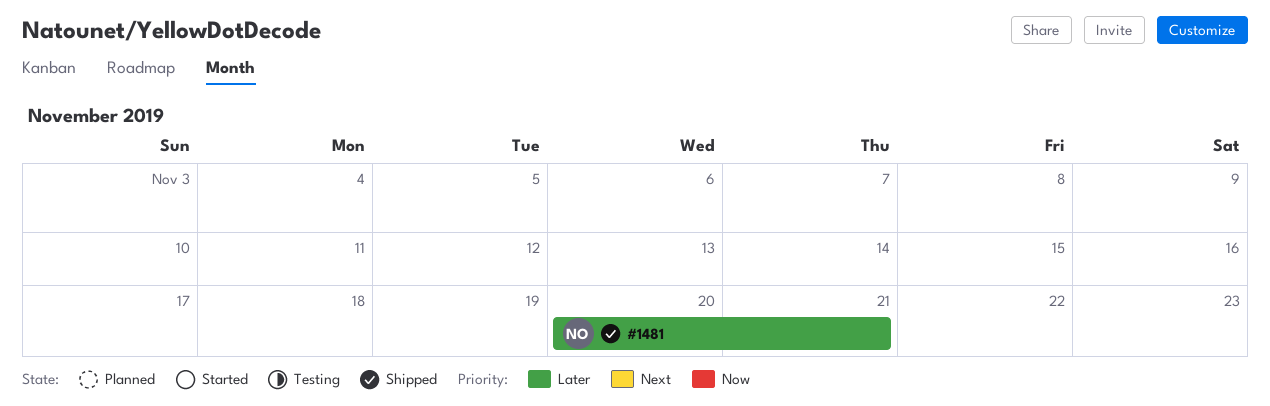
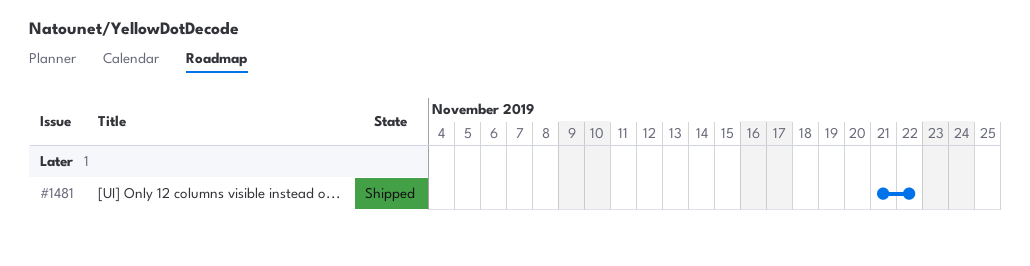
#1481, start: Nov 20 -> Nov 21
#1481, due: Nov 21 -> Nov 22

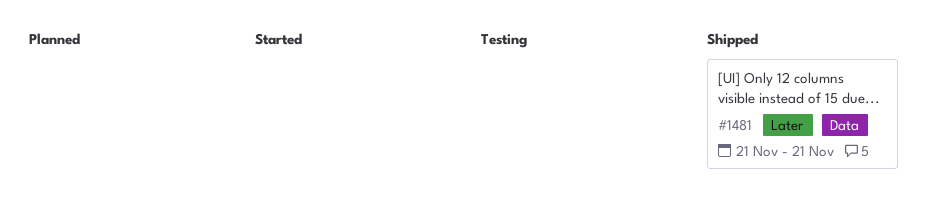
#1481, due: Nov 22 -> Nov 21

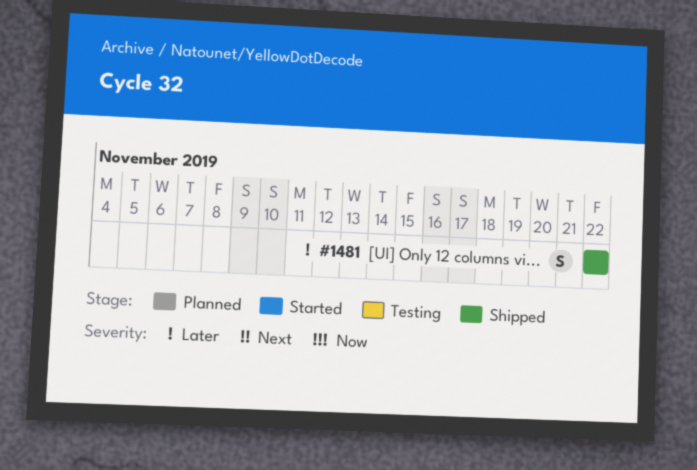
#1481, start: Nov 21 -> Nov 22
#1481, due: Nov 21 -> Nov 22

